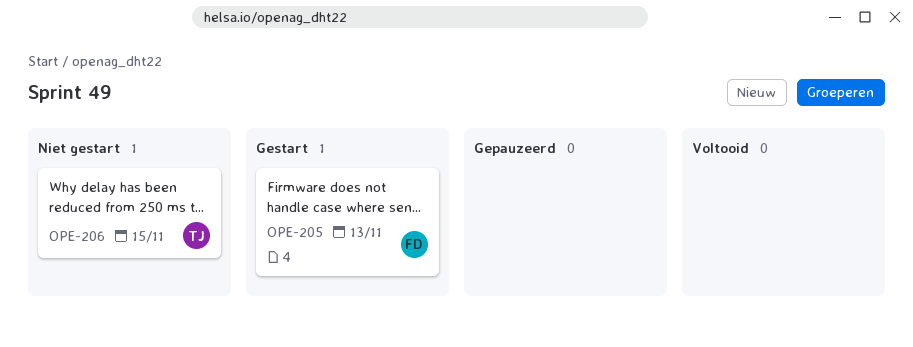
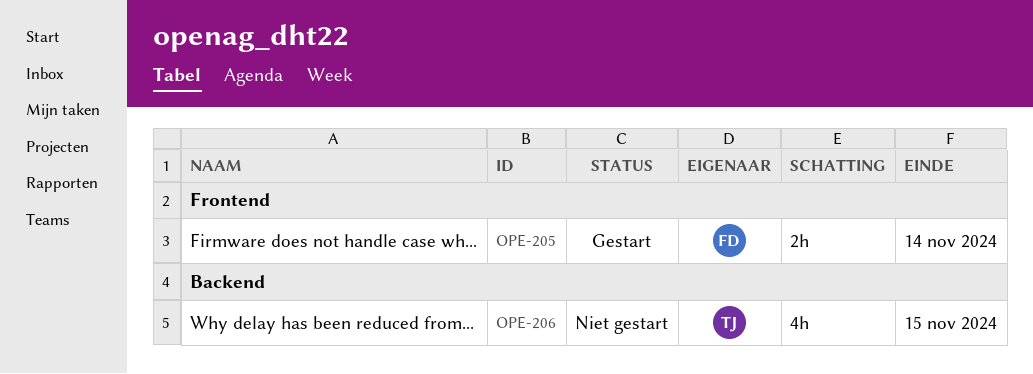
OPE-205, due: Nov 13 -> Nov 14

